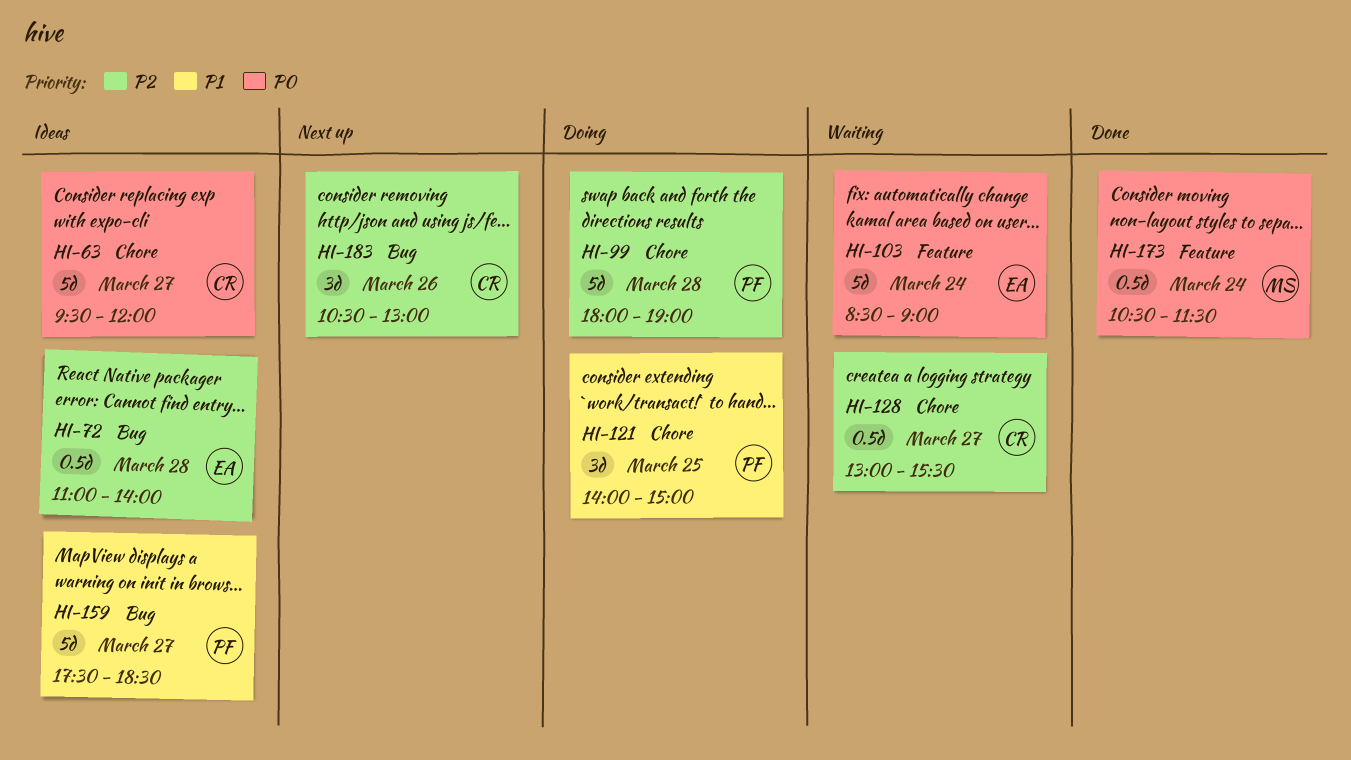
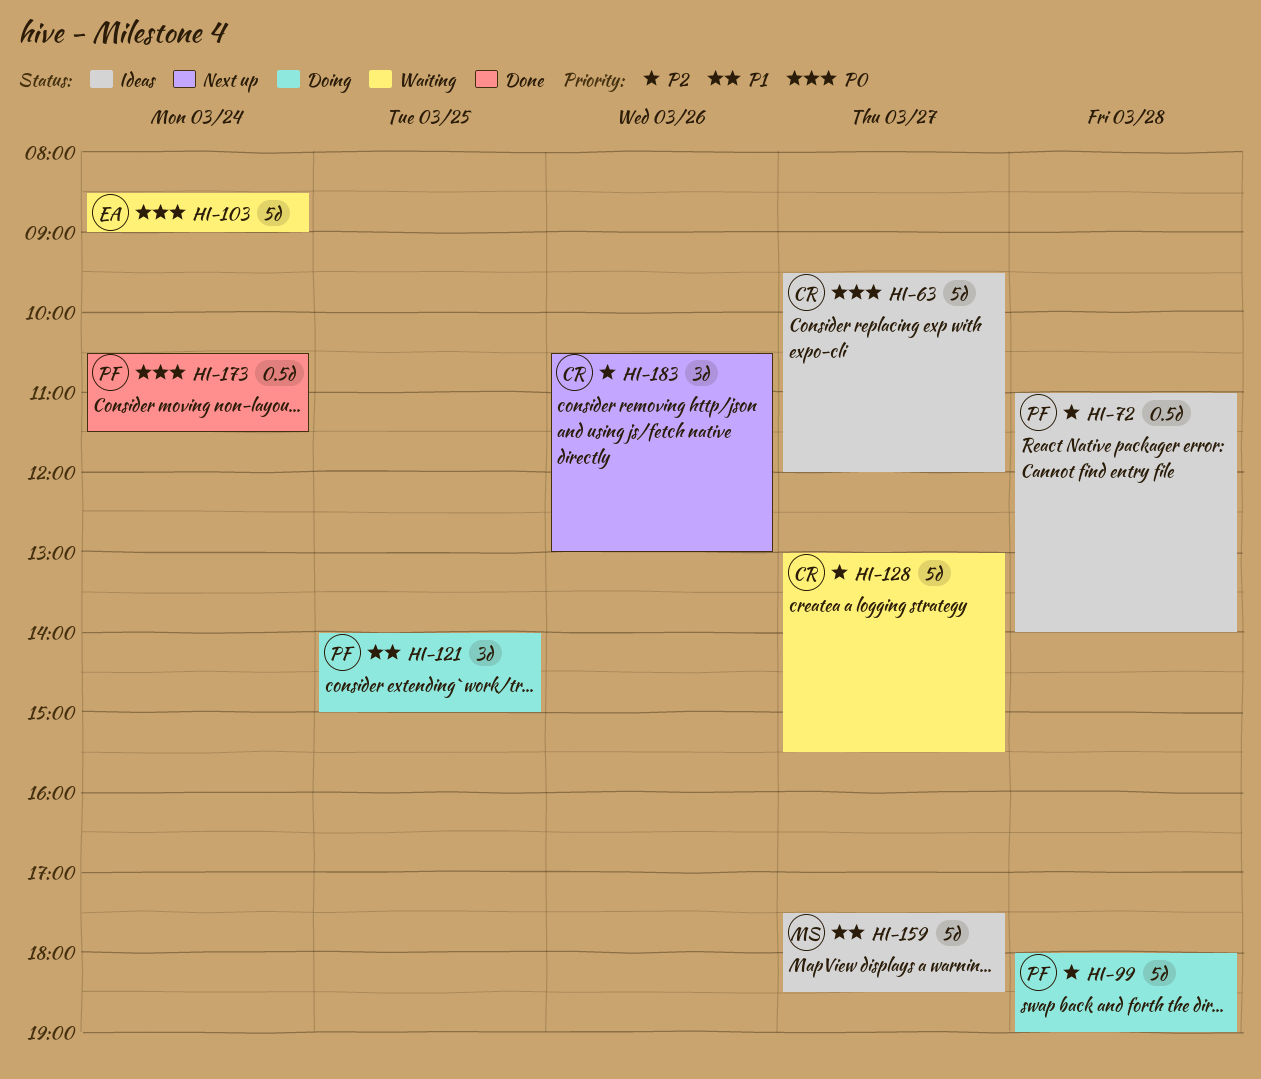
HI-72, owner: EA -> PF
HI-128, estimate: 0.5d -> 5d
HI-159, owner: PF -> MS
HI-173, owner: MS -> PF

